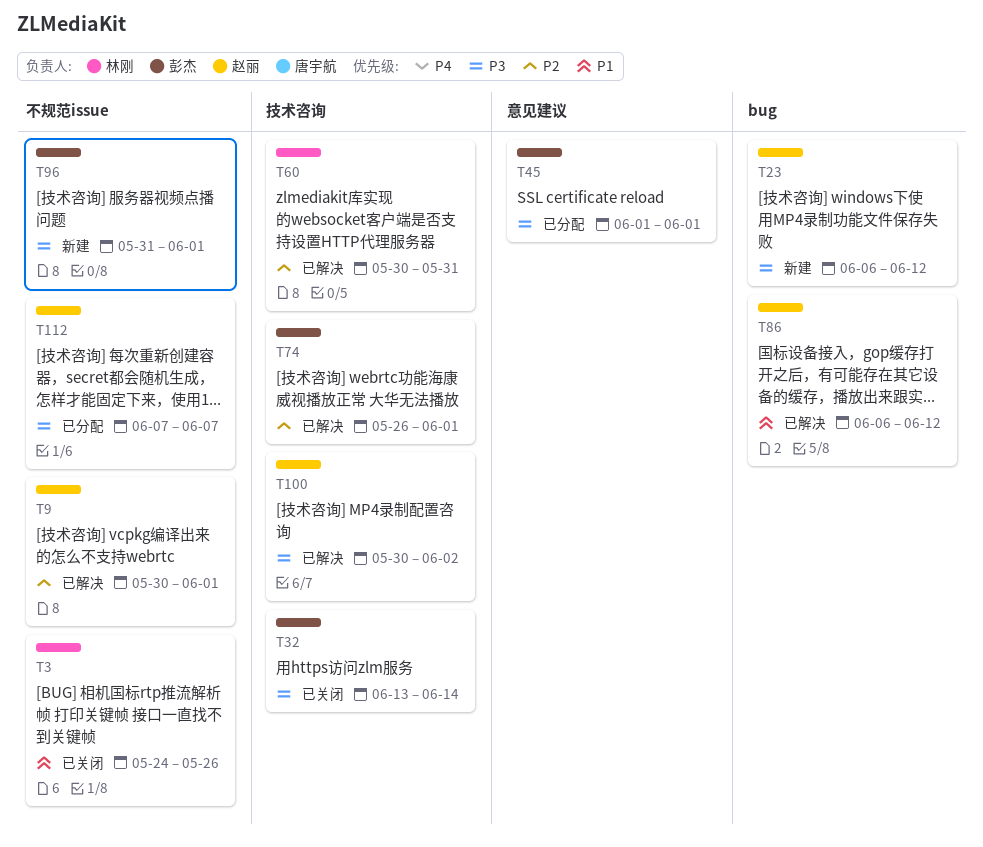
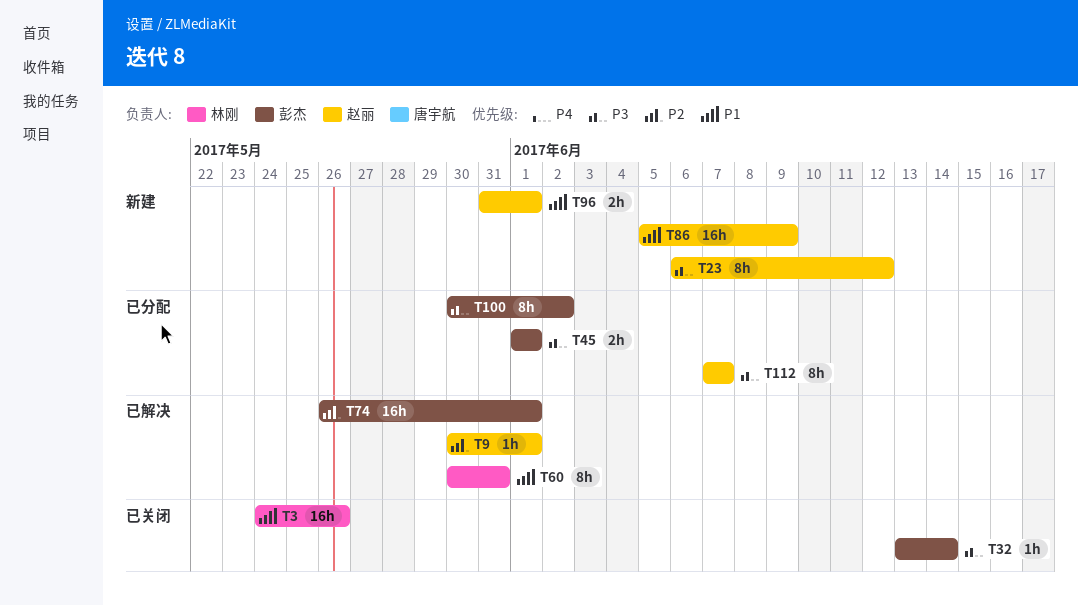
T60, priority: P2 -> P1
T86, status: 已解决 -> 新建
T86, start: Jun 6 -> Jun 5
T86, due: Jun 12 -> Jun 9
T96, owner: 彭杰 -> 赵丽
T96, priority: P3 -> P1
T100, status: 已解决 -> 已分配
T100, owner: 赵丽 -> 彭杰

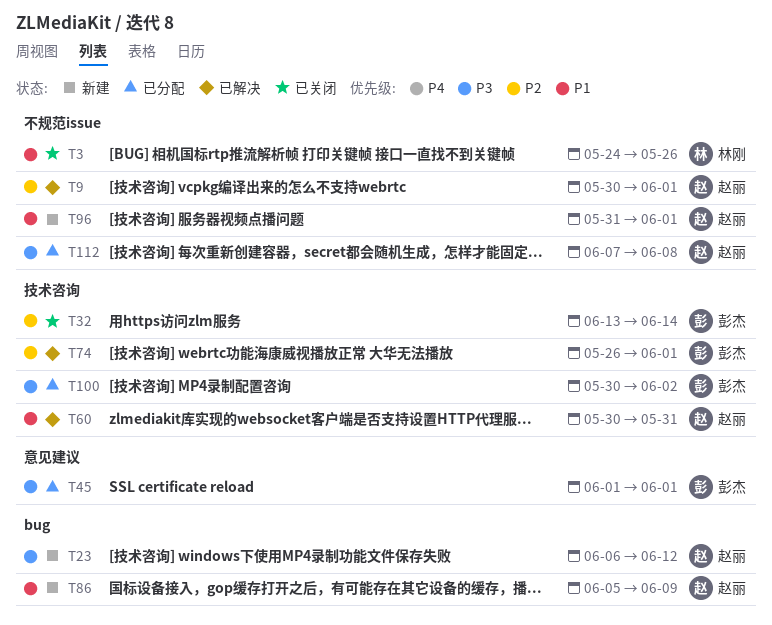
T32, priority: P3 -> P2
T60, owner: 林刚 -> 赵丽
T112, due: Jun 7 -> Jun 8

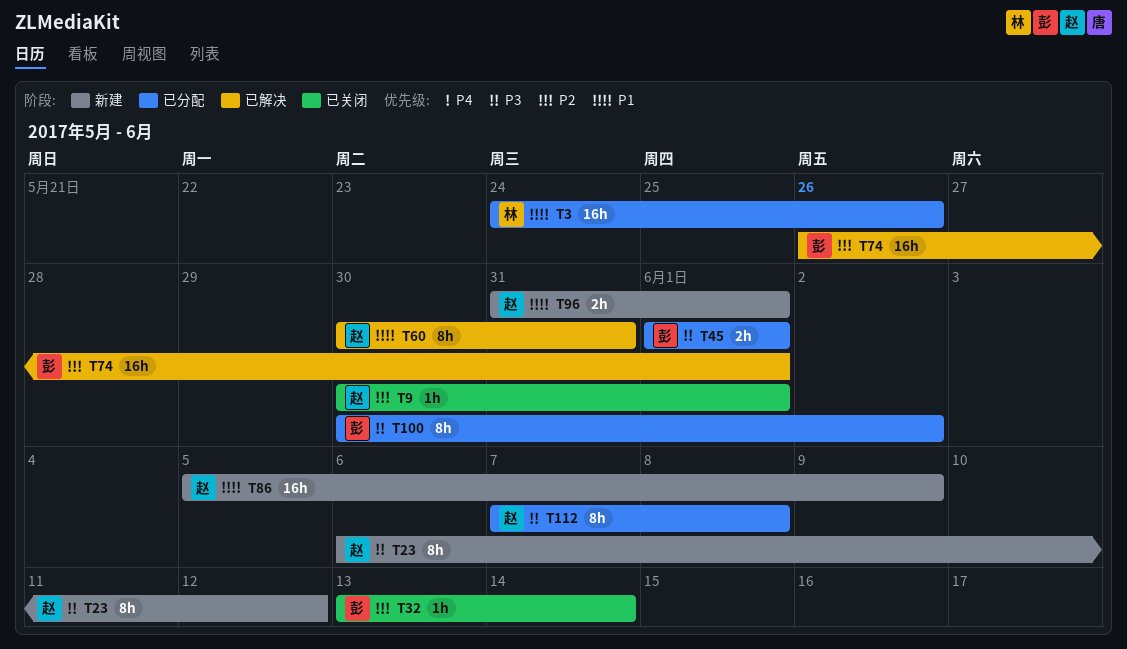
T3, status: 已关闭 -> 已分配
T9, status: 已解决 -> 已关闭

